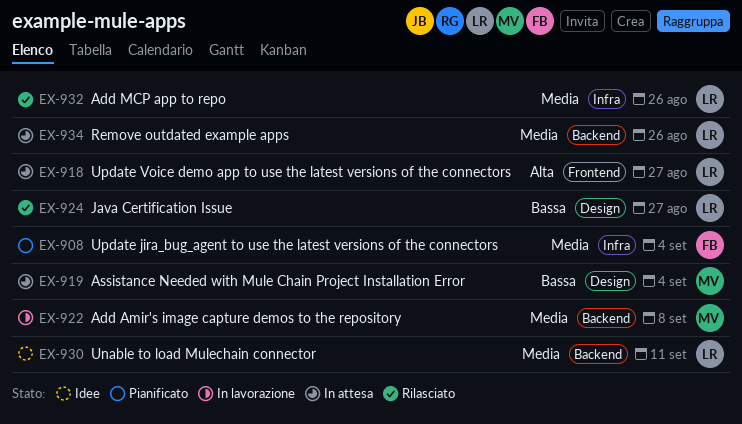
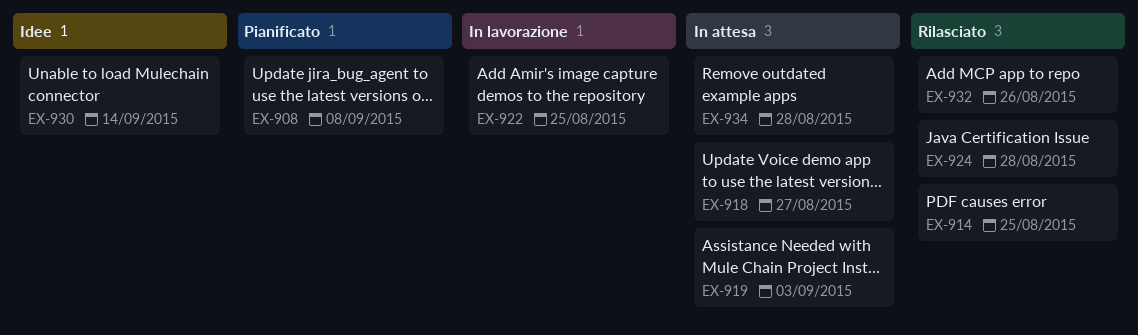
EX-908, due: Sep 4 -> Sep 8
EX-914: none -> present
EX-919, due: Sep 4 -> Sep 3
EX-922, due: Sep 8 -> Aug 25
EX-924, due: Aug 27 -> Aug 28
EX-930, due: Sep 11 -> Sep 14
EX-934, due: Aug 26 -> Aug 28

